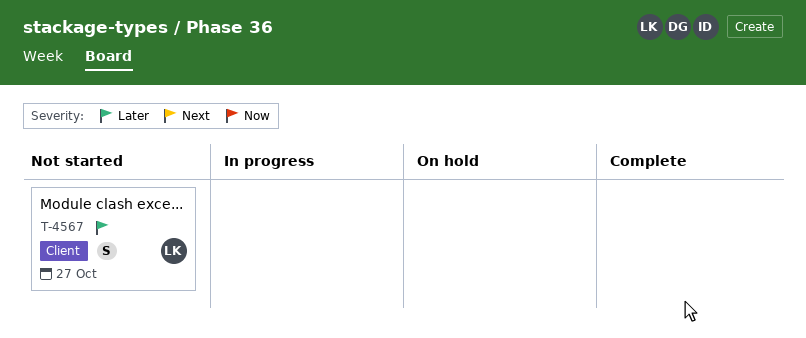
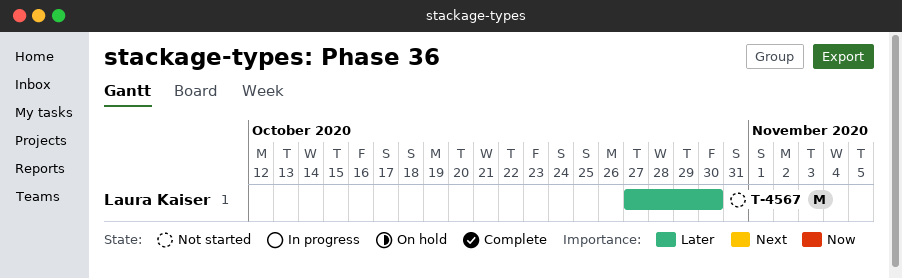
T-4567, estimate: S -> M
T-4567, due: Oct 27 -> Oct 30

